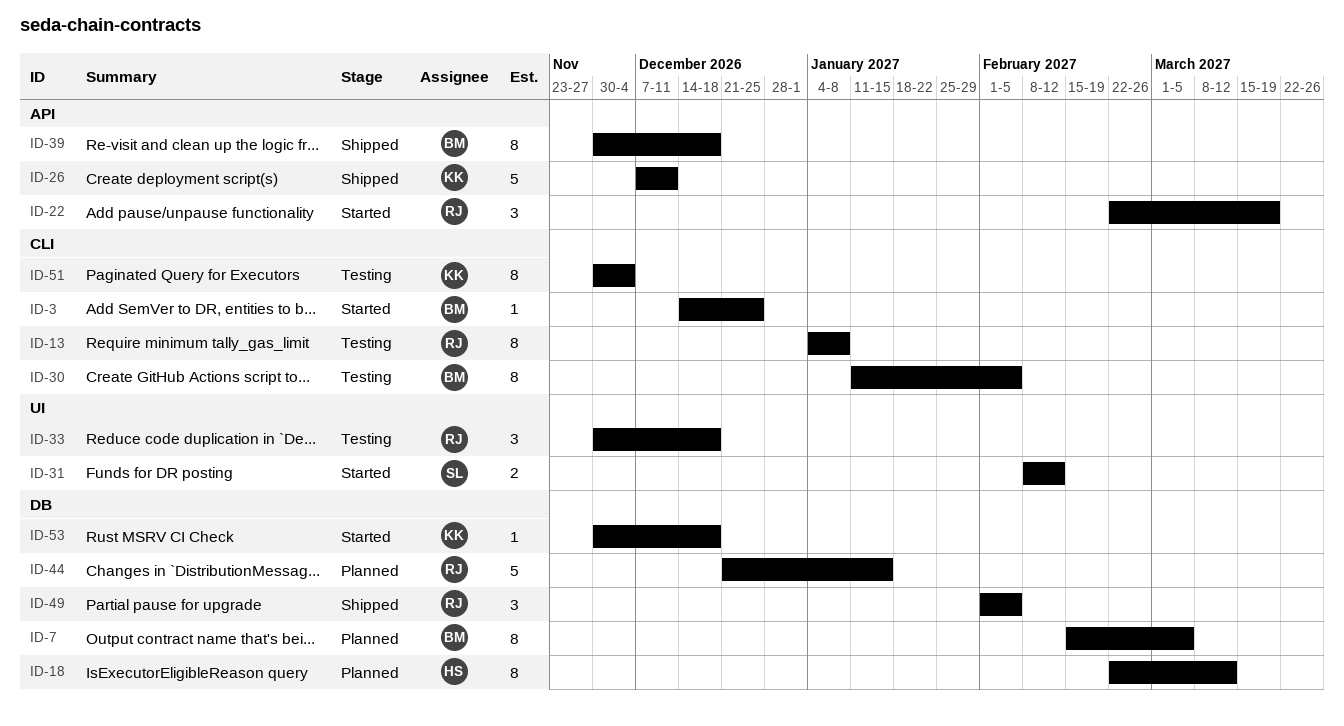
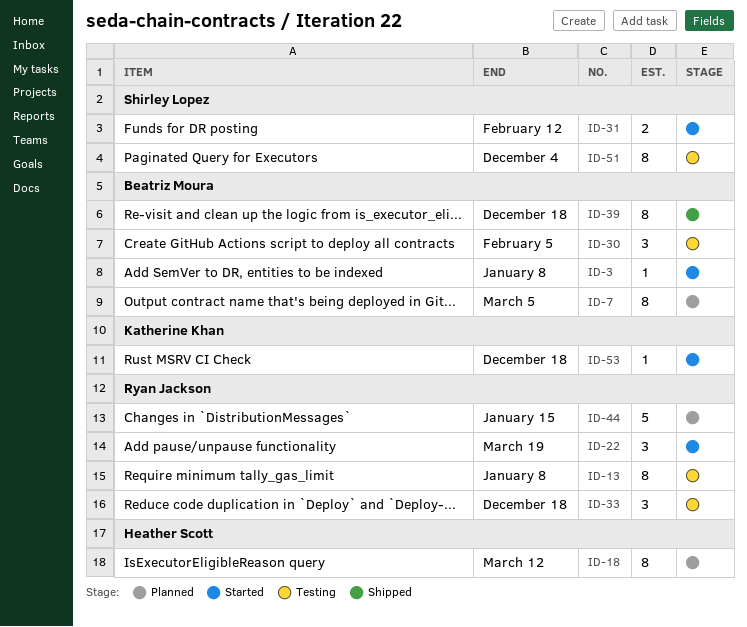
ID-3, due: Dec 25 -> Jan 8
ID-26: present -> none
ID-30, estimate: 8 -> 3
ID-49: present -> none
ID-51, owner: Katherine Khan -> Shirley Lopez

